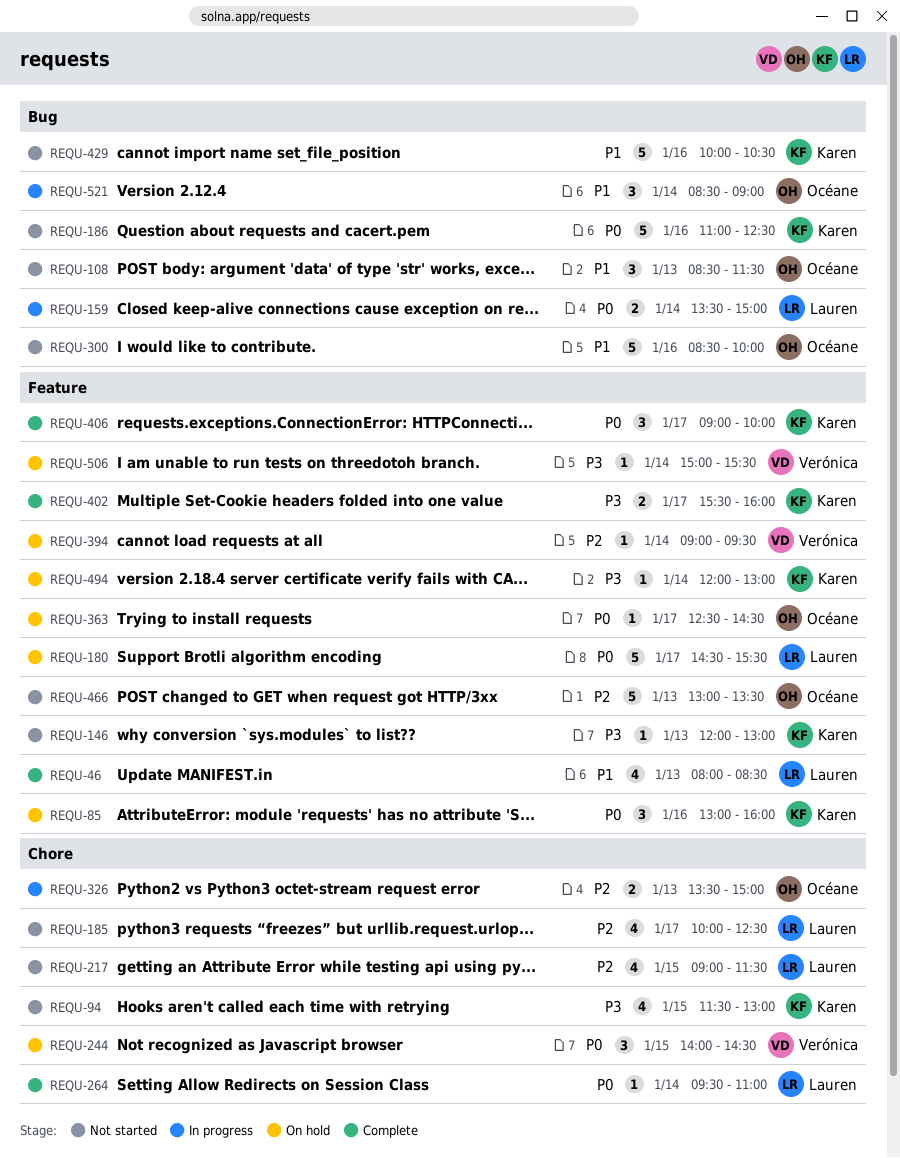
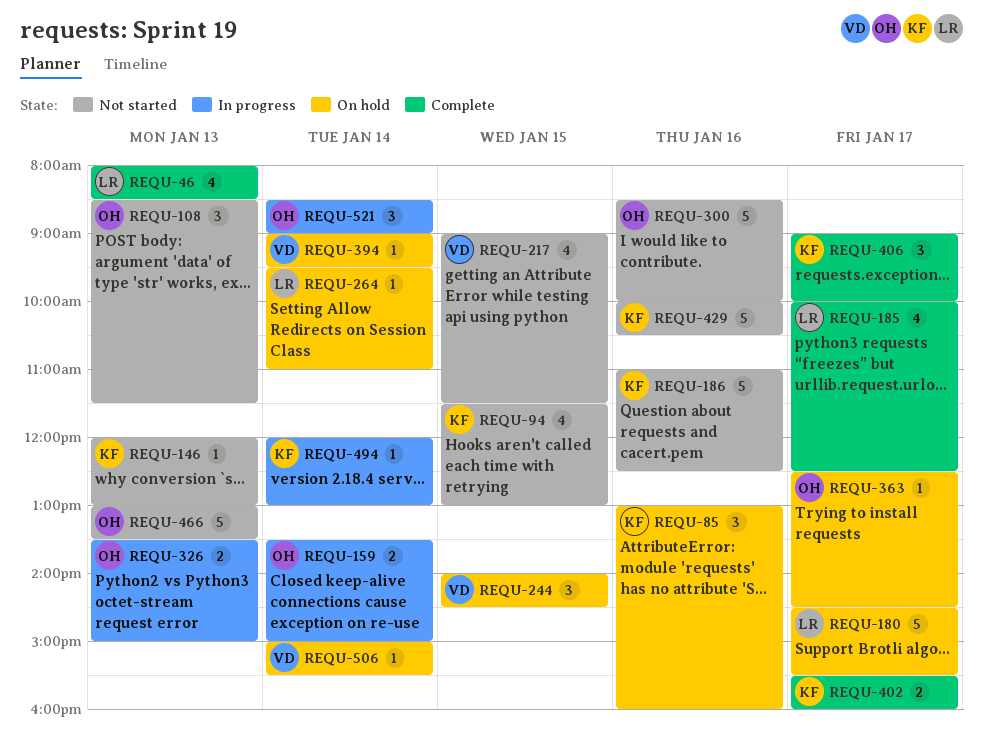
REQU-159, owner: Lauren -> Océane
REQU-185, status: Not started -> Complete
REQU-217, owner: Lauren -> Verónica
REQU-264, status: Complete -> On hold
REQU-494, status: On hold -> In progress

